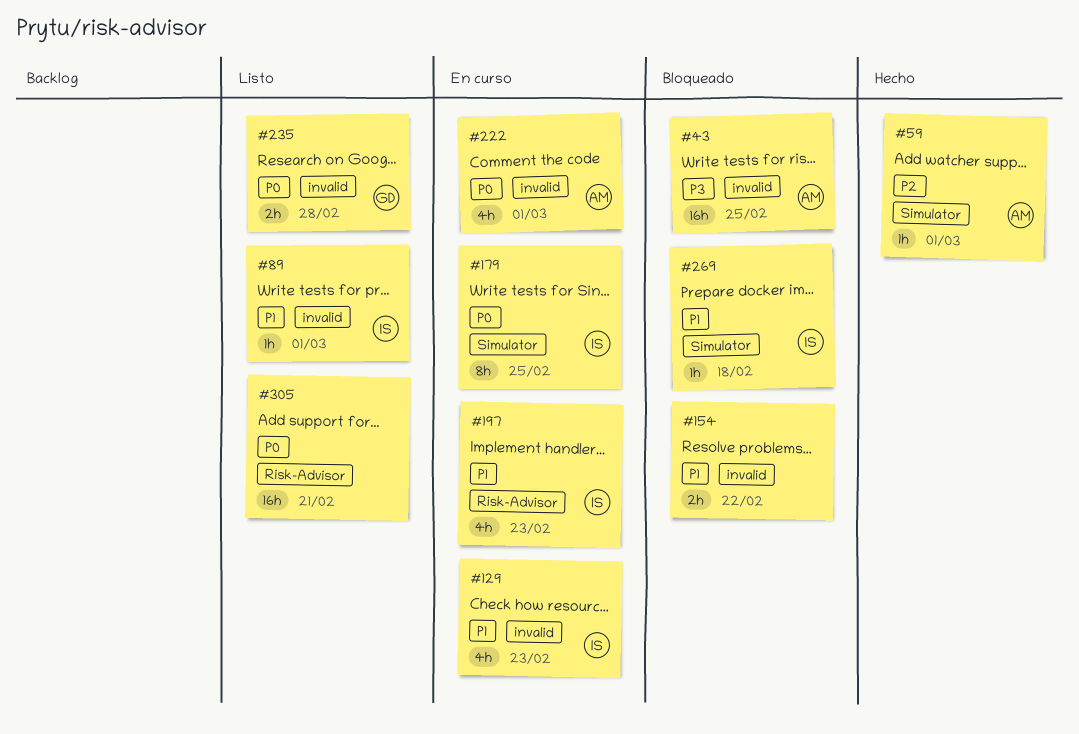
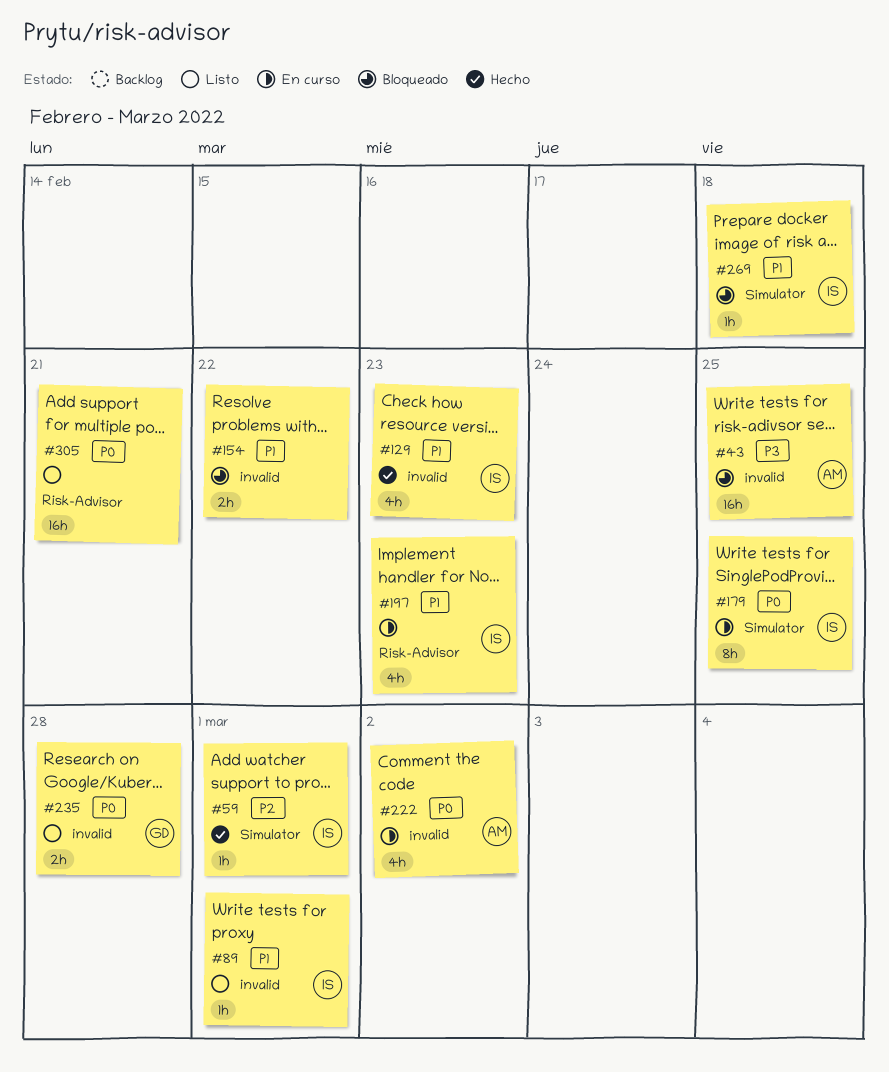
#59, owner: AM -> IS
#129, status: En curso -> Hecho
#222, due: Mar 1 -> Mar 2

